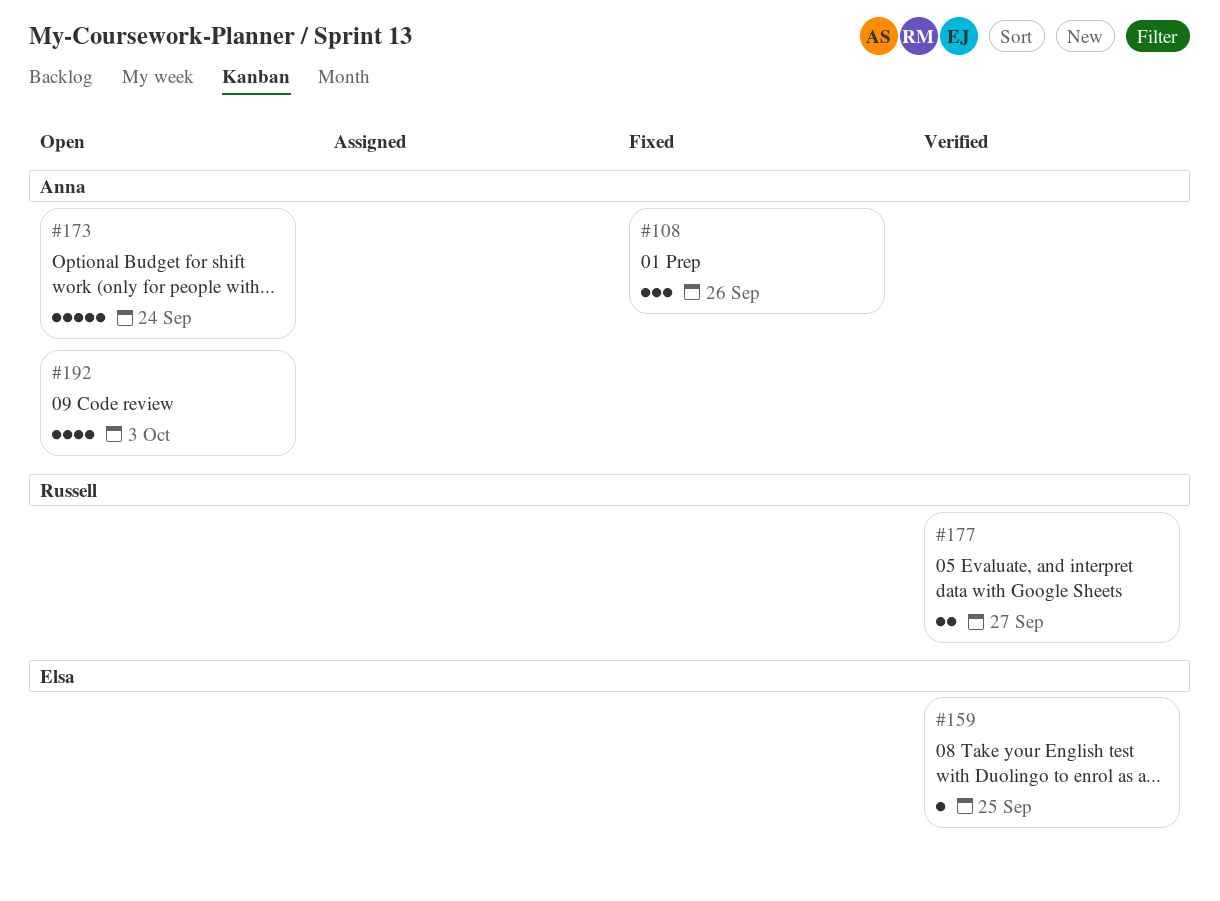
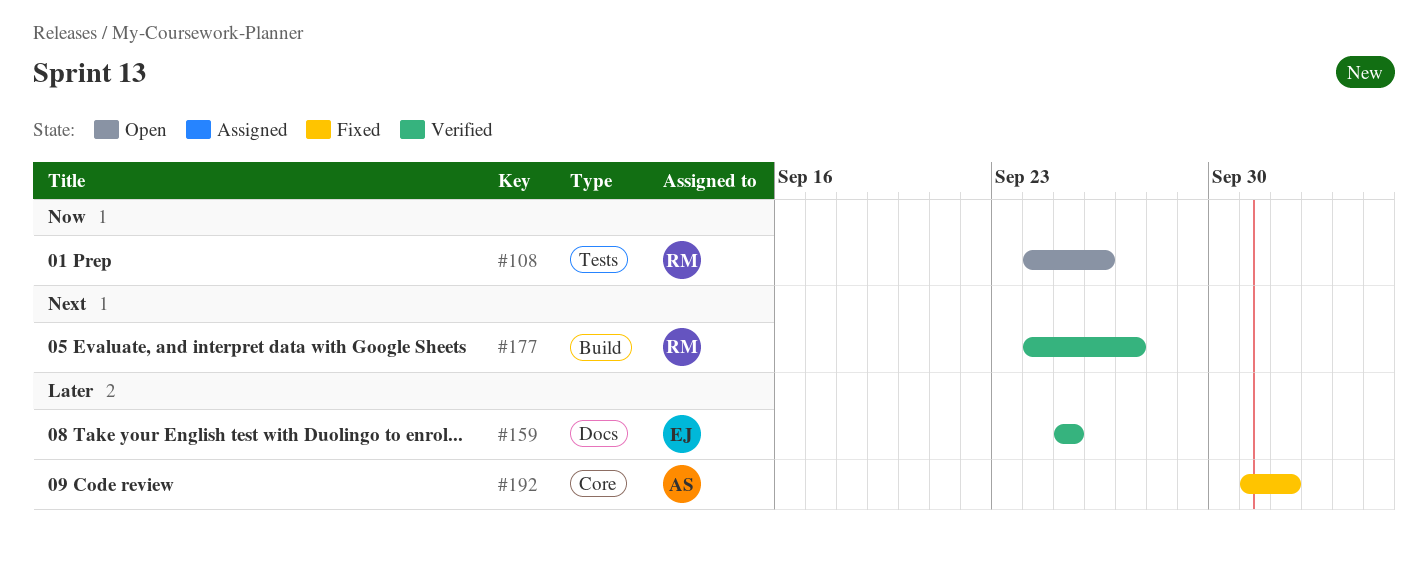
#108, status: Fixed -> Open
#108, owner: Anna -> Russell
#173: present -> none
#192, status: Open -> Fixed
#192, due: Oct 3 -> Oct 2

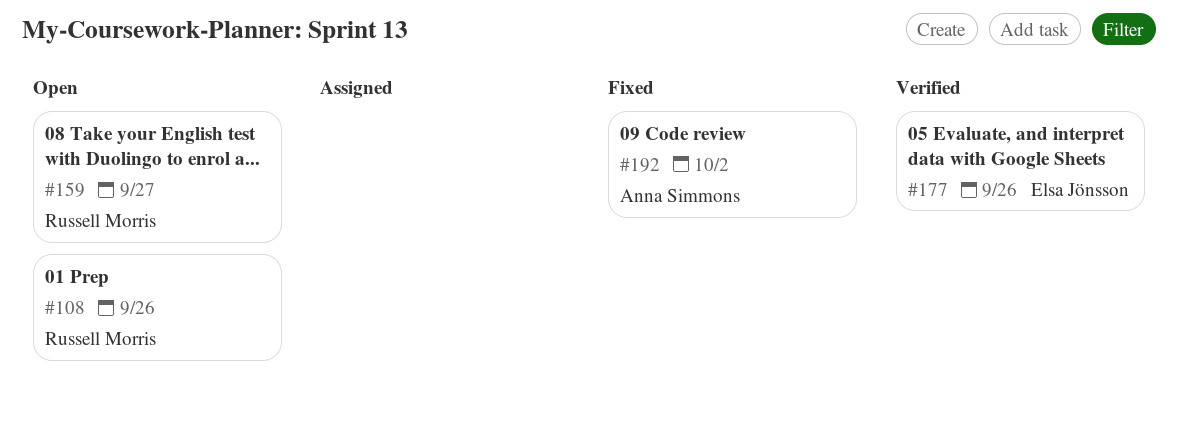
#159, status: Verified -> Open
#159, owner: Elsa Jönsson -> Russell Morris
#159, due: Sep 25 -> Sep 27
#177, owner: Russell Morris -> Elsa Jönsson
#177, due: Sep 27 -> Sep 26

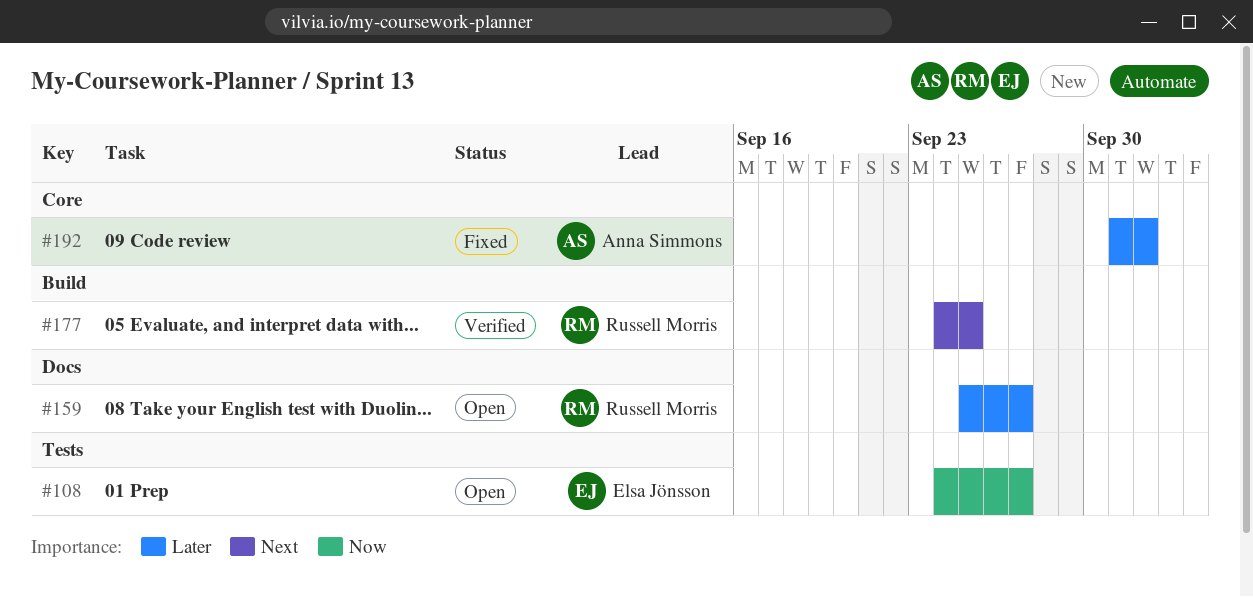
#108, owner: Russell Morris -> Elsa Jönsson
#108, due: Sep 26 -> Sep 27
#177, owner: Elsa Jönsson -> Russell Morris
#177, due: Sep 26 -> Sep 25

